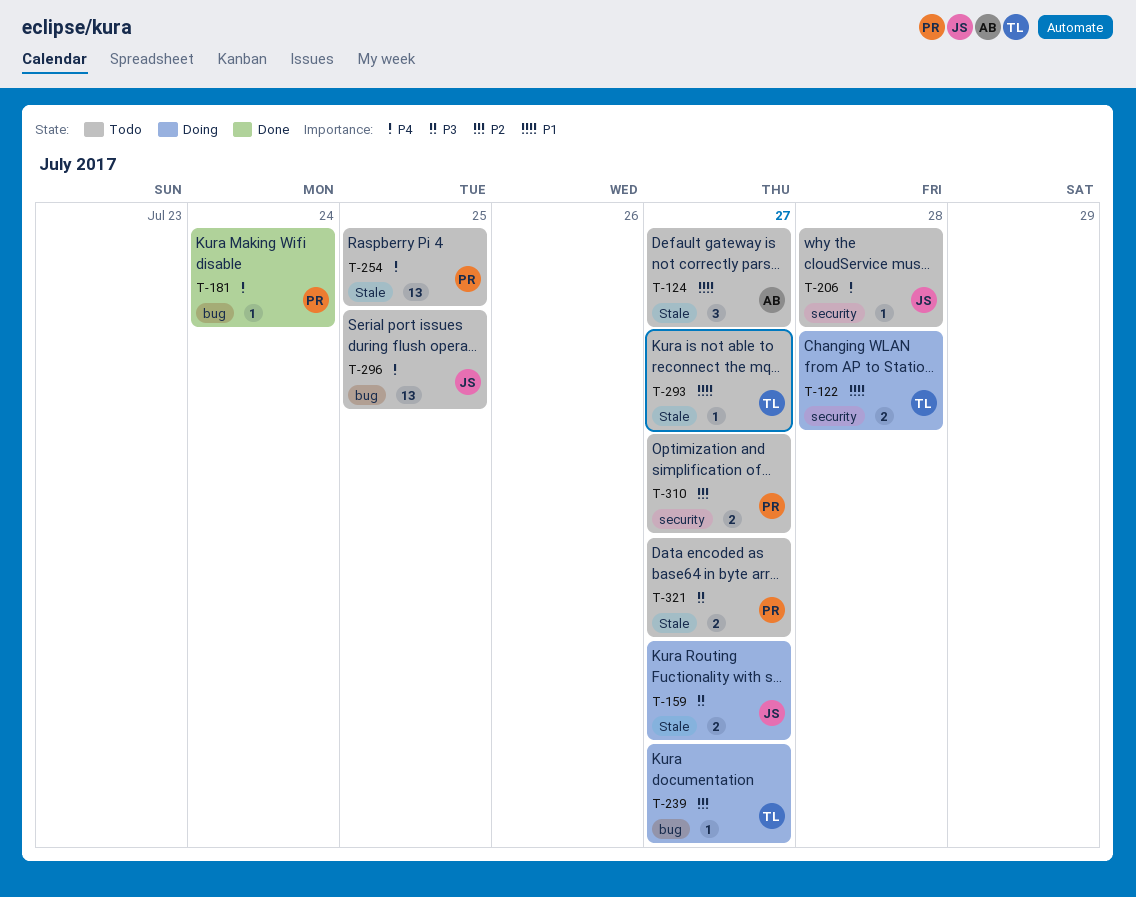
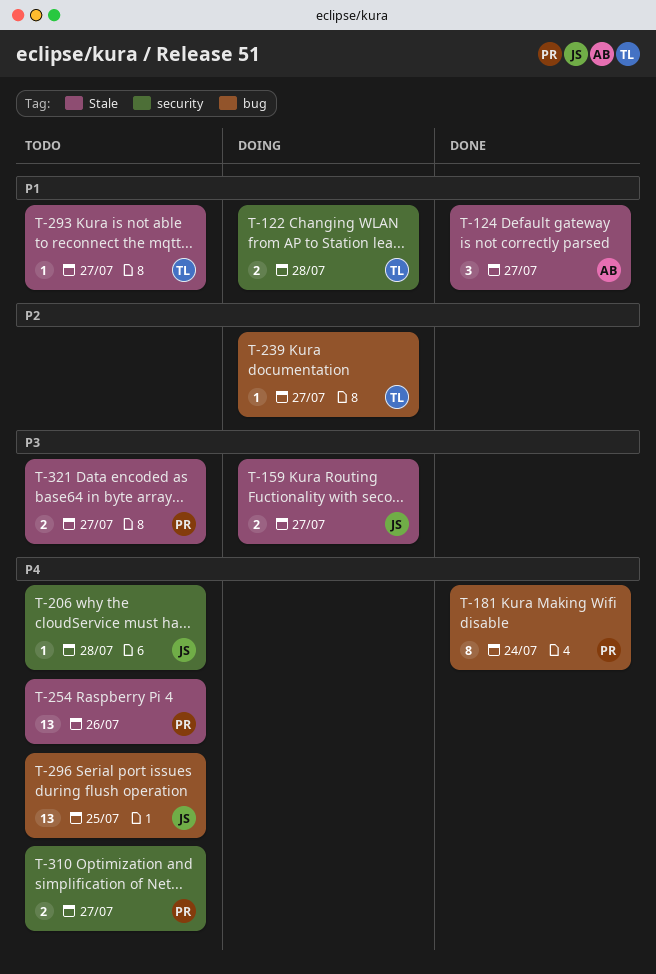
T-124, status: Todo -> Done
T-181, estimate: 1 -> 8
T-254, due: Jul 25 -> Jul 26
T-310, priority: P2 -> P4

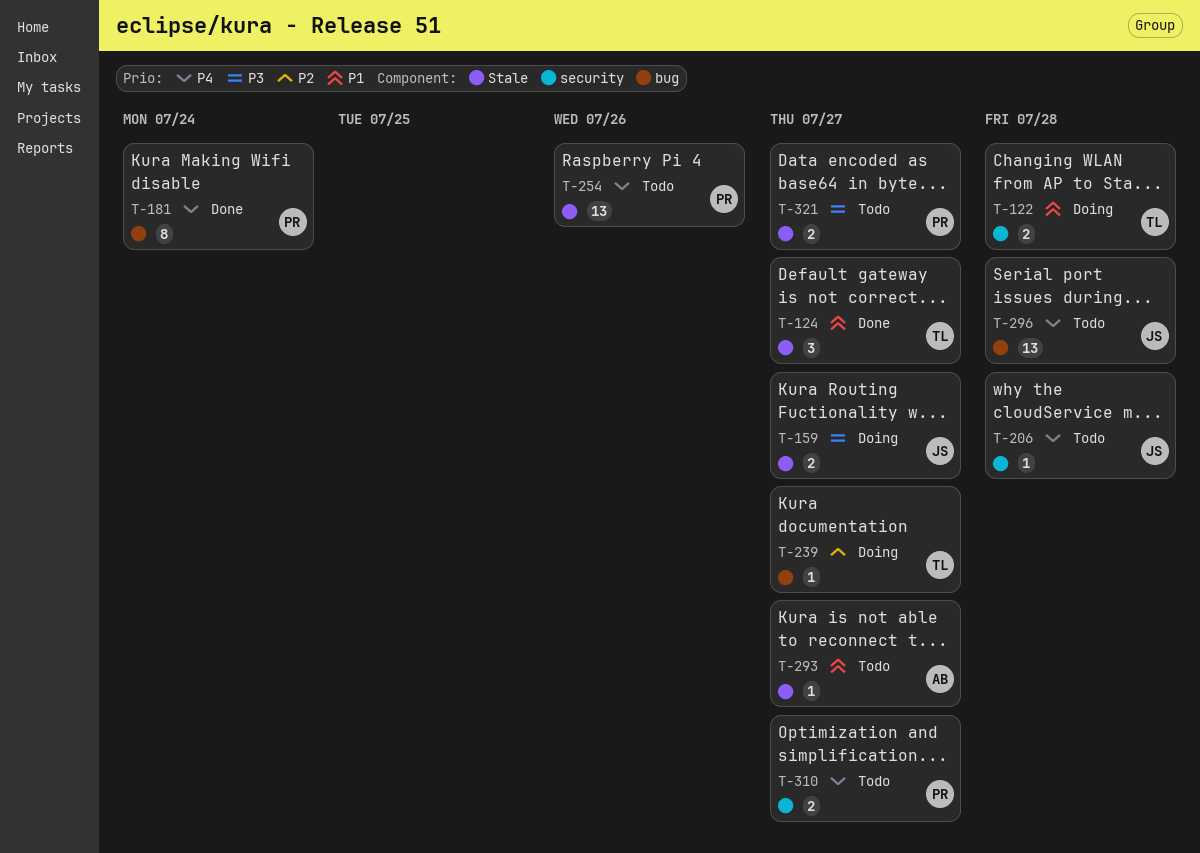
T-124, owner: AB -> TL
T-293, owner: TL -> AB
T-296, due: Jul 25 -> Jul 28

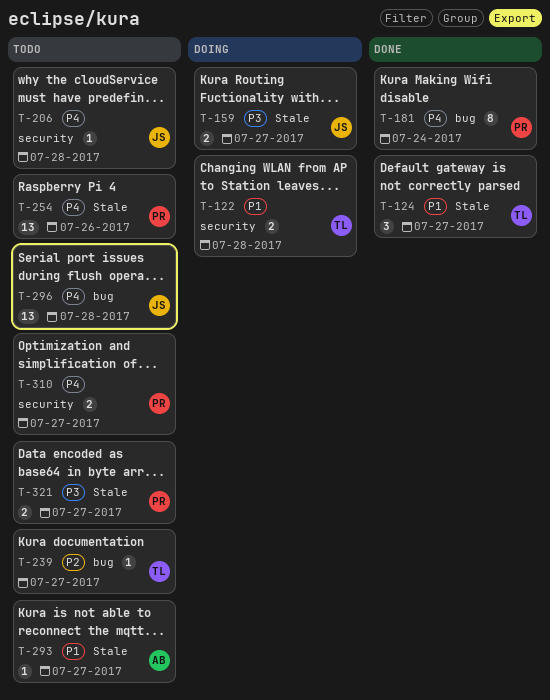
T-239, status: Doing -> Todo

